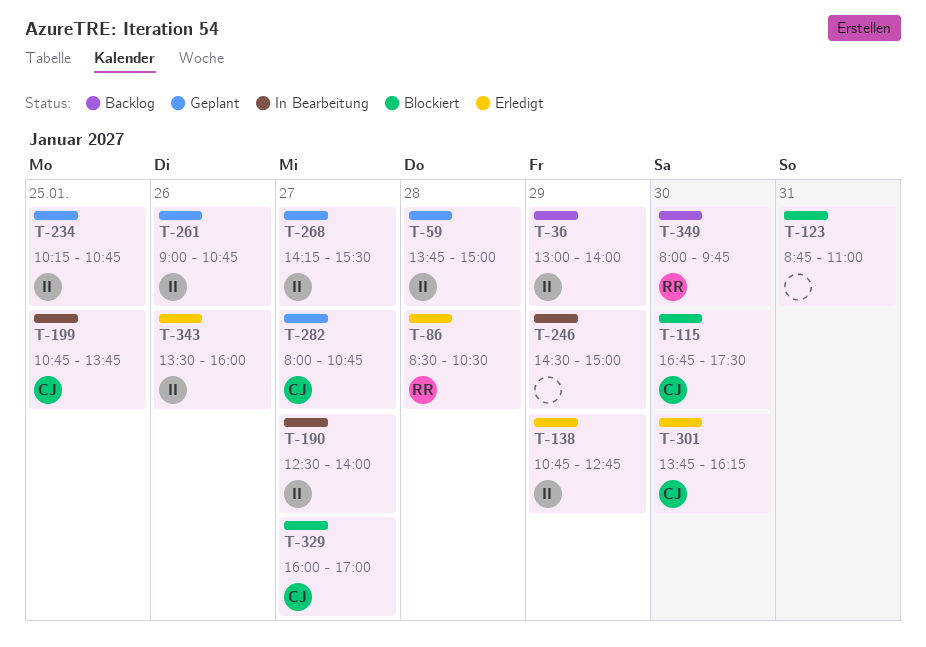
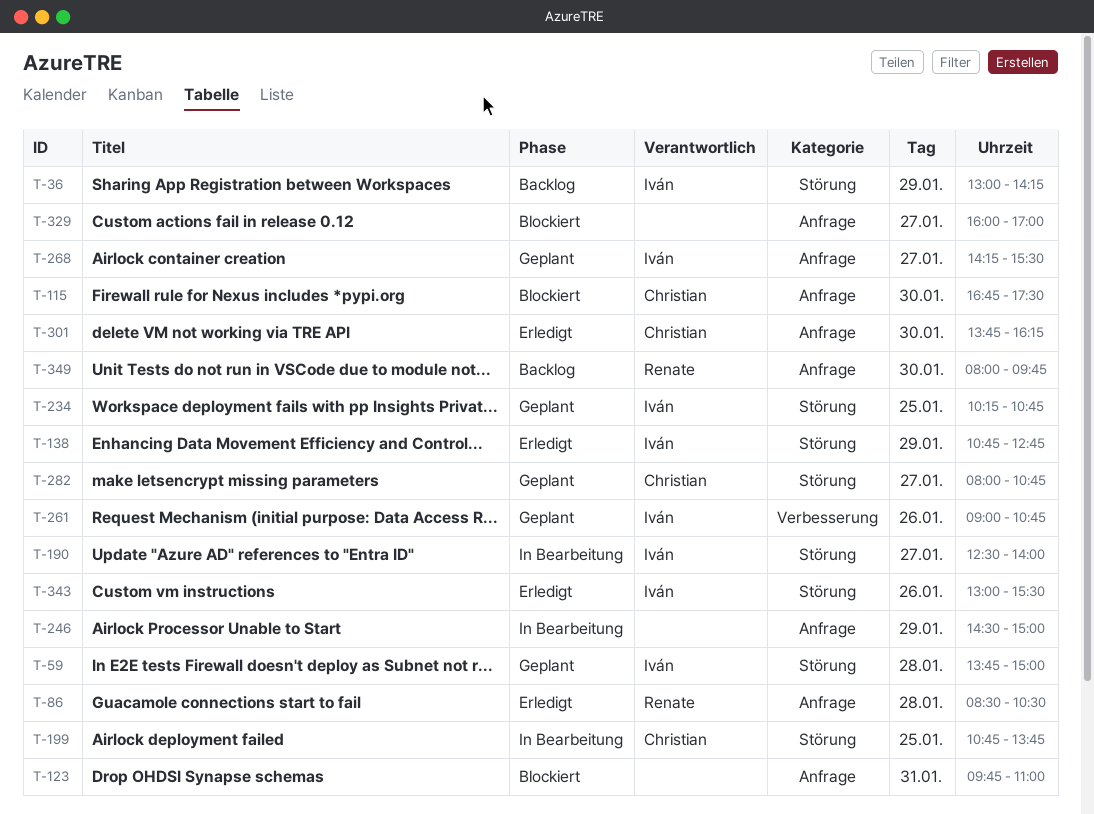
T-36, ends: 14:00 -> 14:15
T-123, begins: 08:45 -> 09:45
T-329, owner: Christian -> none
T-343, begins: 13:30 -> 13:00
T-343, ends: 16:00 -> 15:30

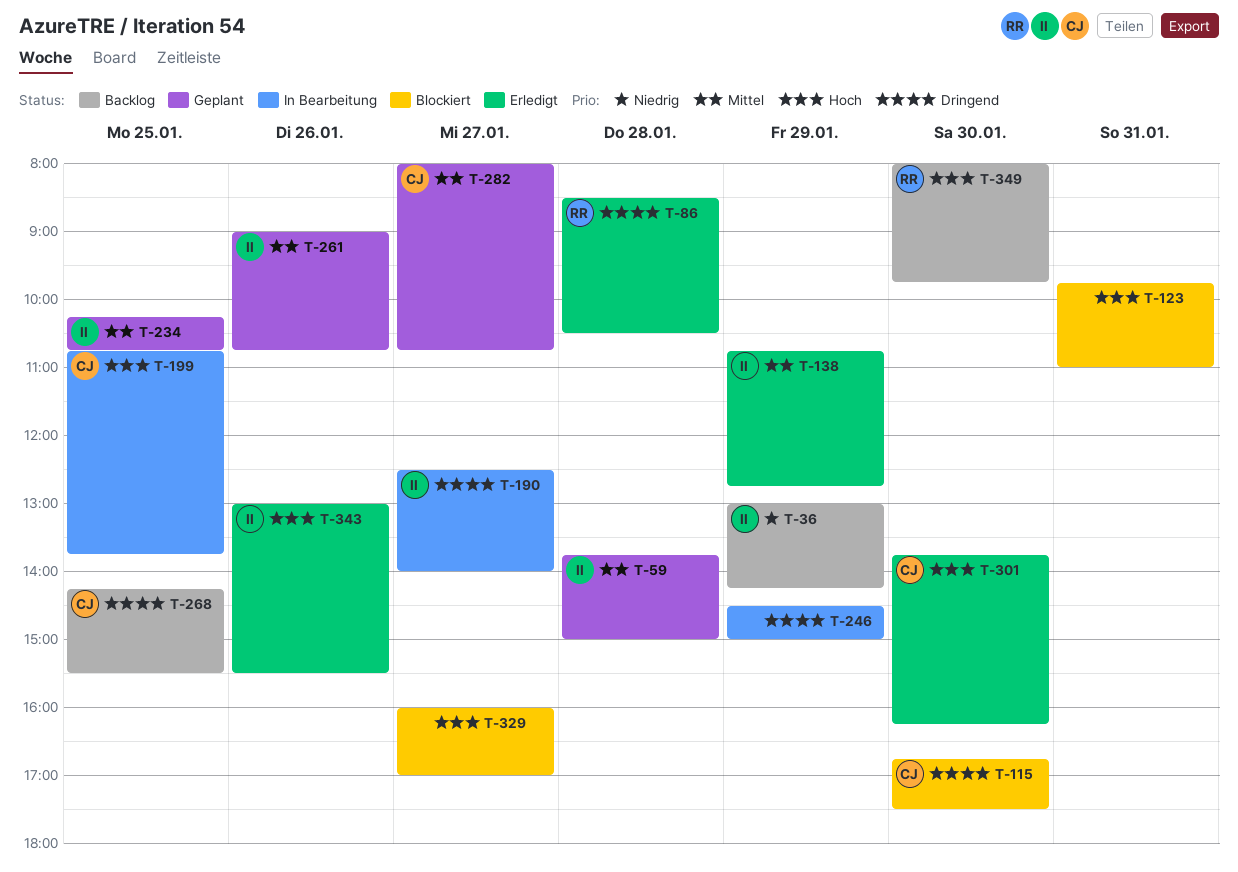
T-268, status: Geplant -> Backlog
T-268, owner: Iván -> Christian
T-268, day: Jan 27 -> Jan 25

